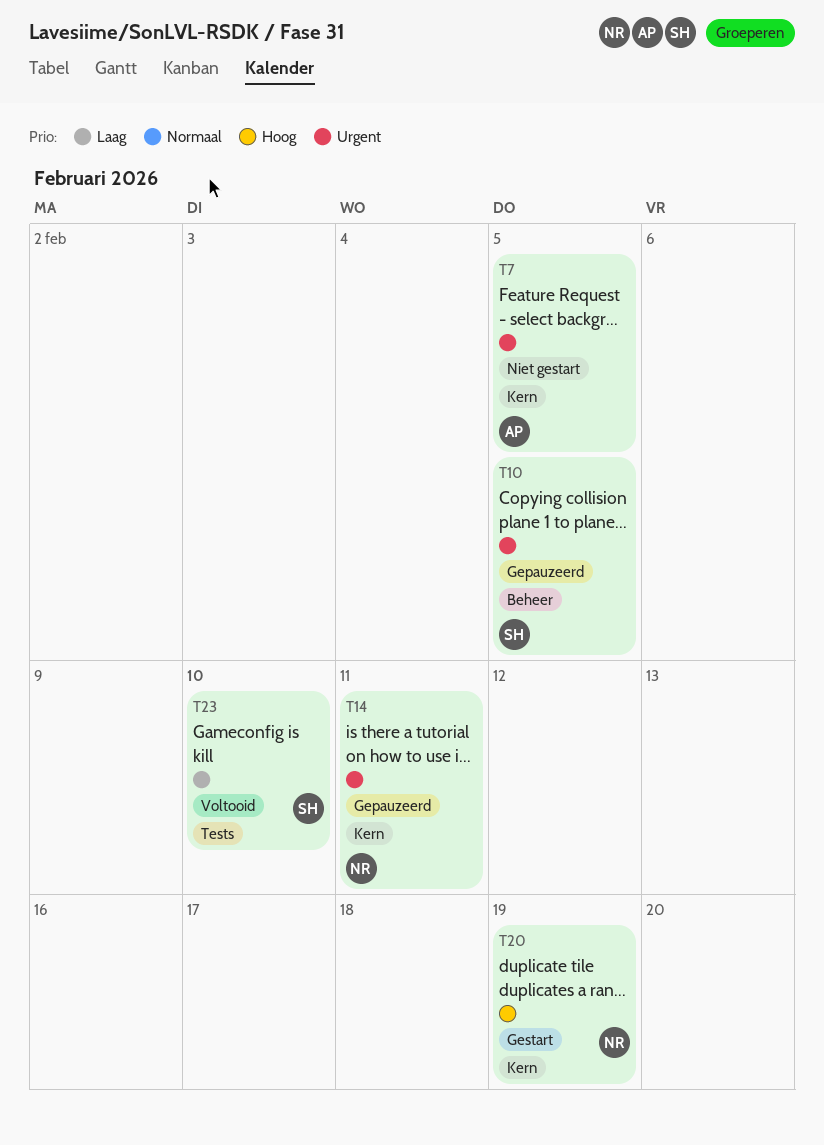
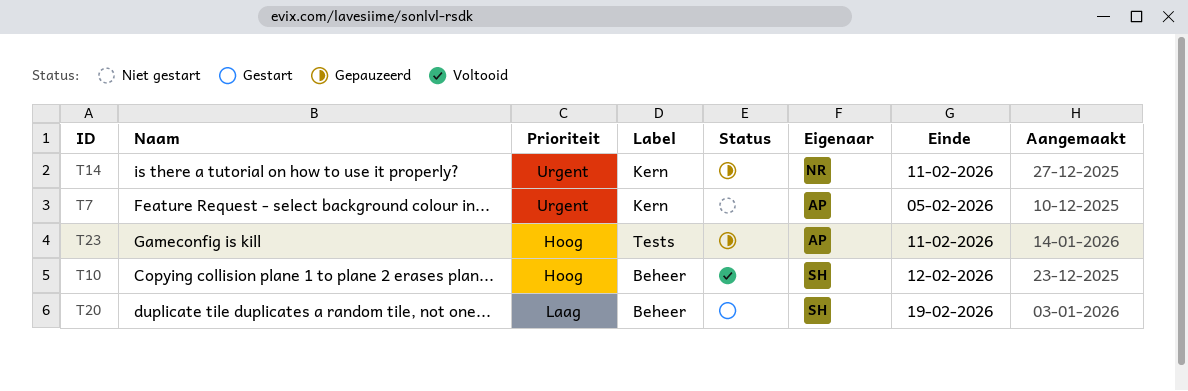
T10, status: Gepauzeerd -> Voltooid
T10, priority: Urgent -> Hoog
T10, due: Feb 5 -> Feb 12
T20, owner: NR -> SH
T20, priority: Hoog -> Laag
T20, label: Kern -> Beheer
T23, status: Voltooid -> Gepauzeerd
T23, owner: SH -> AP
T23, priority: Laag -> Hoog
T23, due: Feb 10 -> Feb 11

